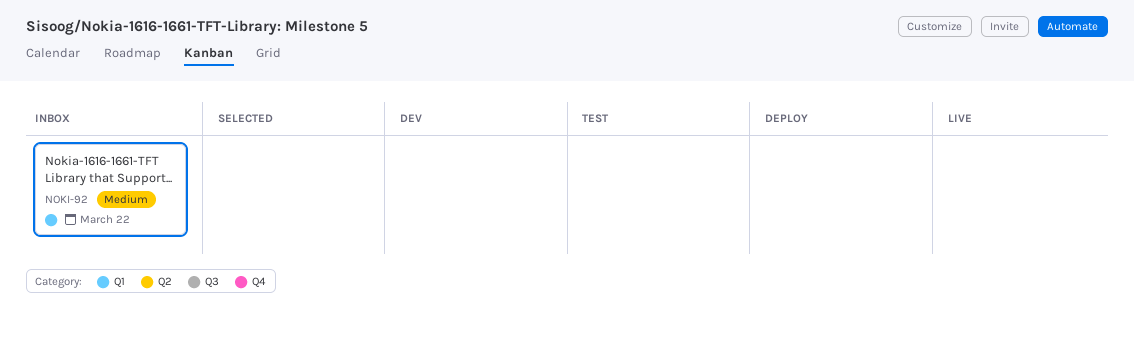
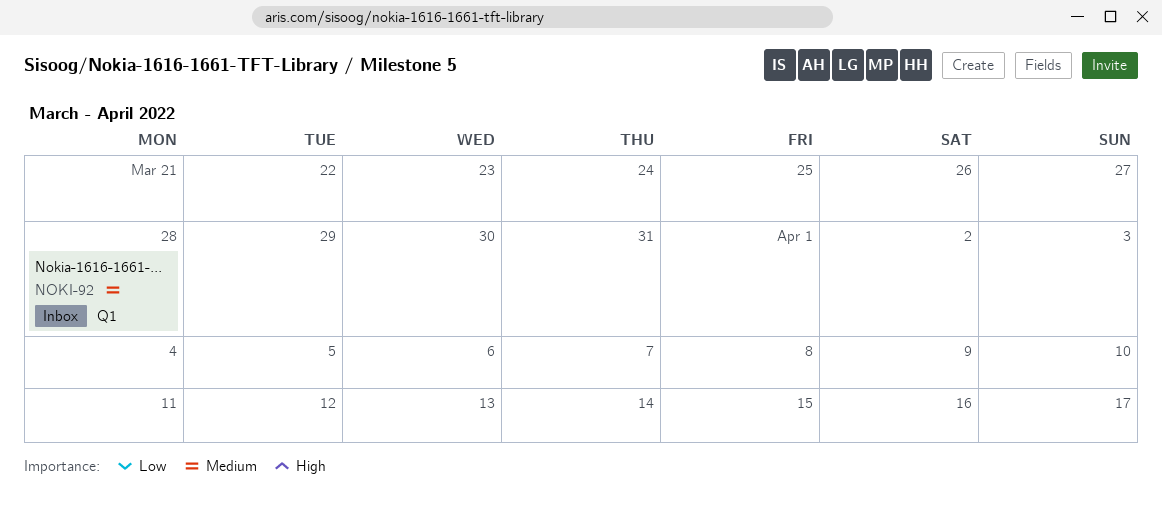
NOKI-92, due: Mar 22 -> Mar 28

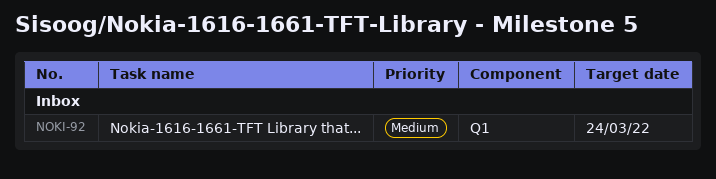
NOKI-92, due: Mar 28 -> Mar 24

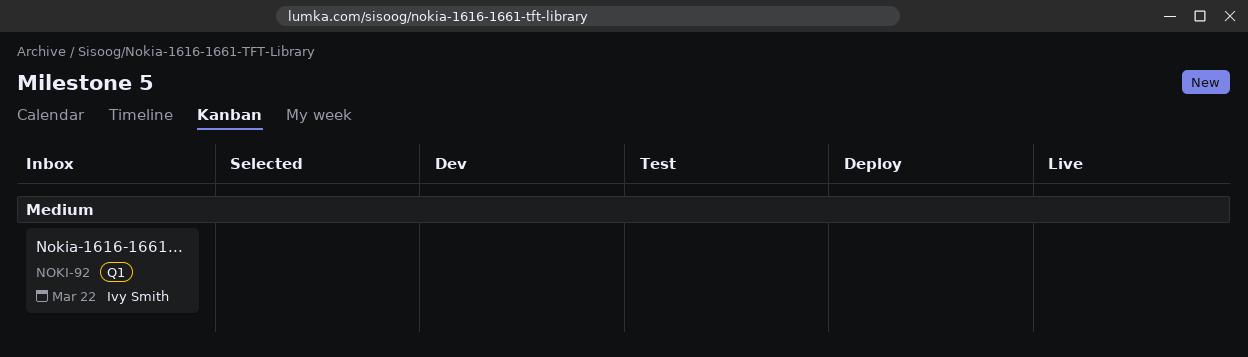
NOKI-92, due: Mar 24 -> Mar 22

